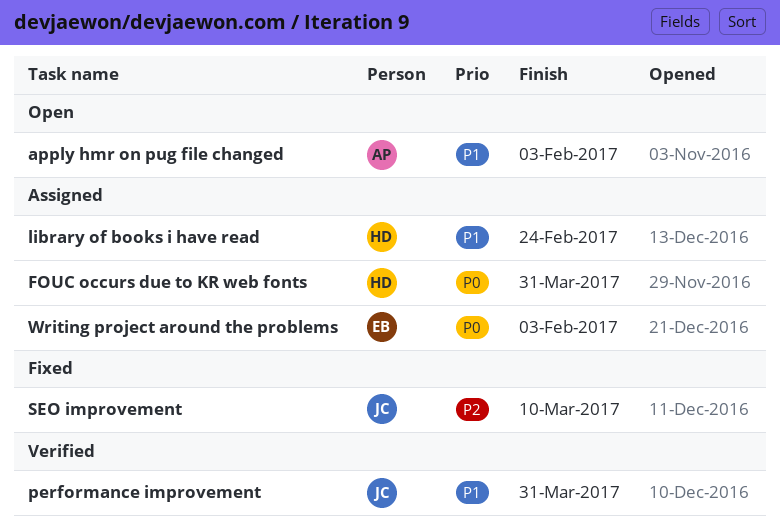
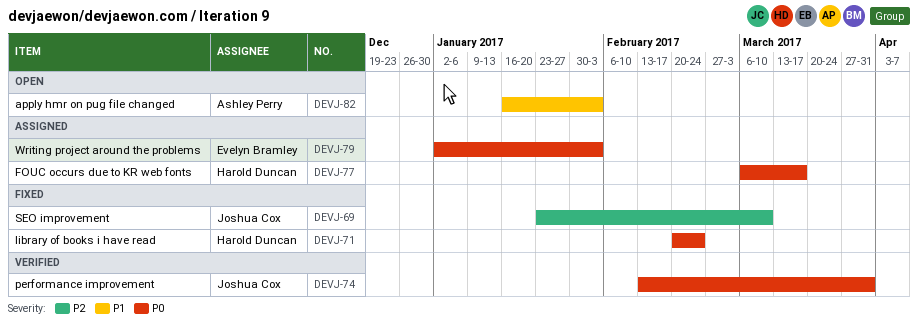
FOUC occurs due to KR web fonts, due: Mar 31 -> Mar 17
library of books i have read, status: Assigned -> Fixed
library of books i have read, priority: P1 -> P0
performance improvement, priority: P1 -> P0

